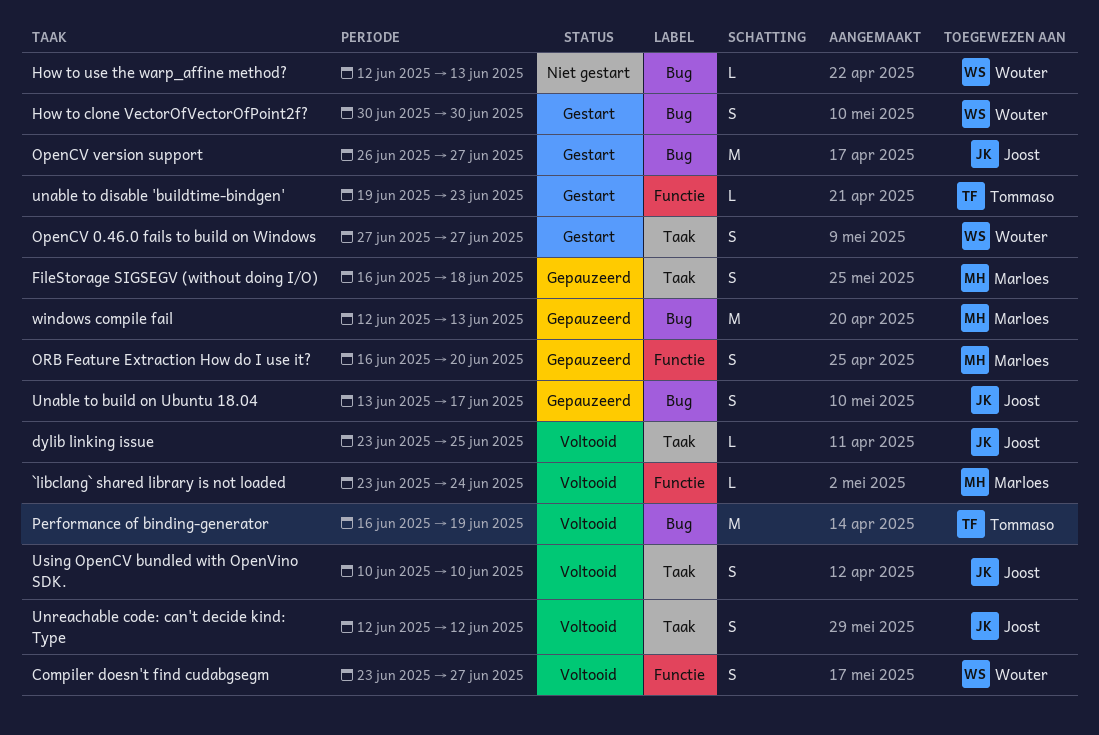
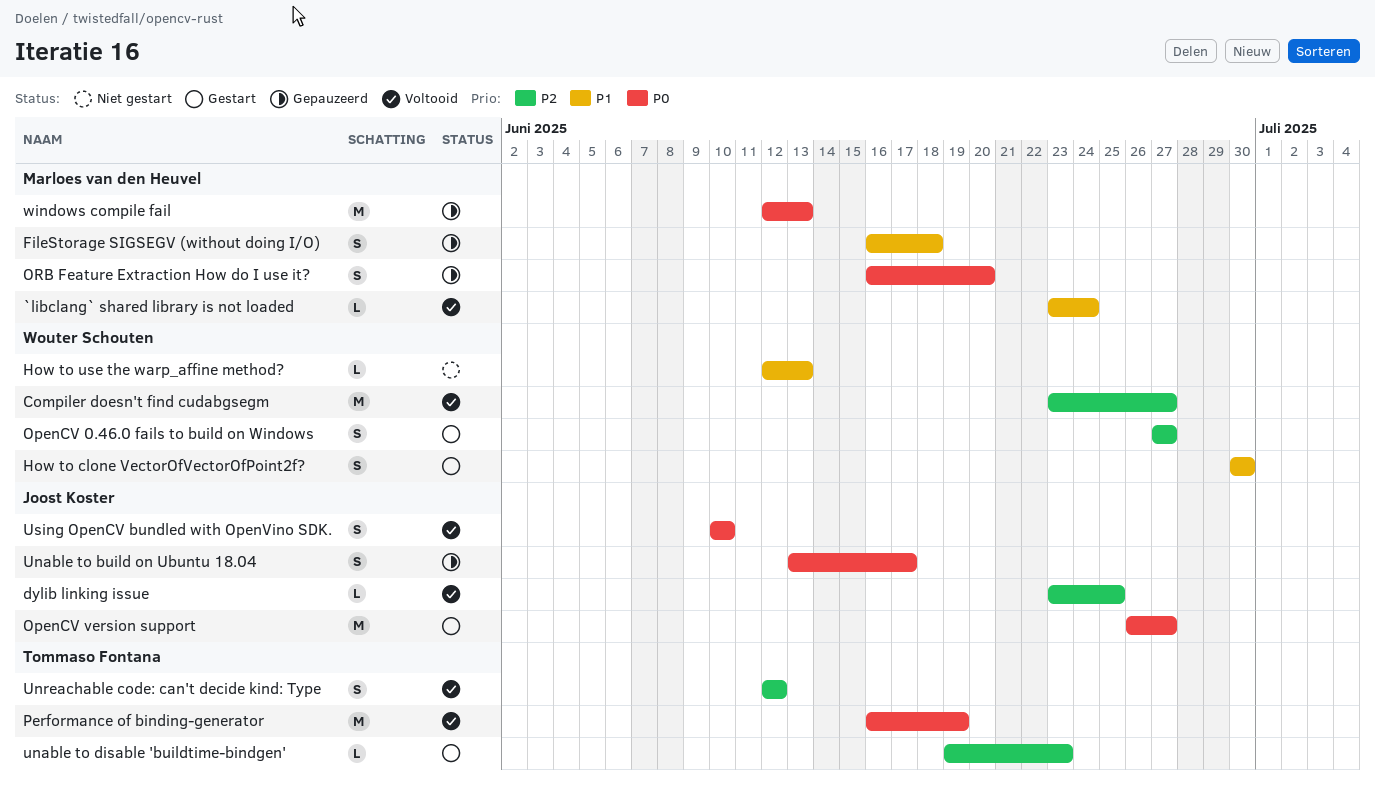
Compiler doesn't find cudabgsegm, estimate: S -> M
Unreachable code: can't decide kind: Type, owner: Joost Koster -> Tommaso Fontana

